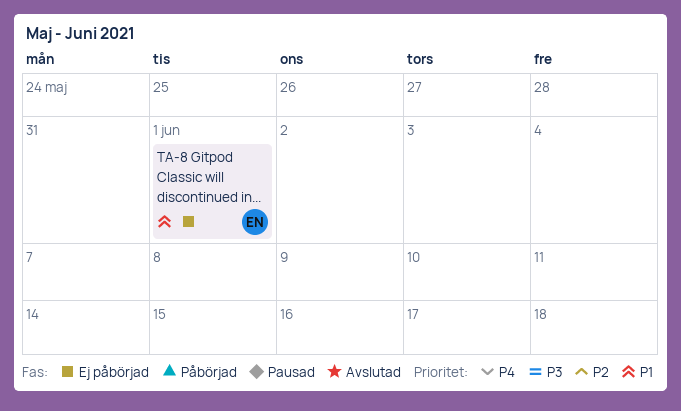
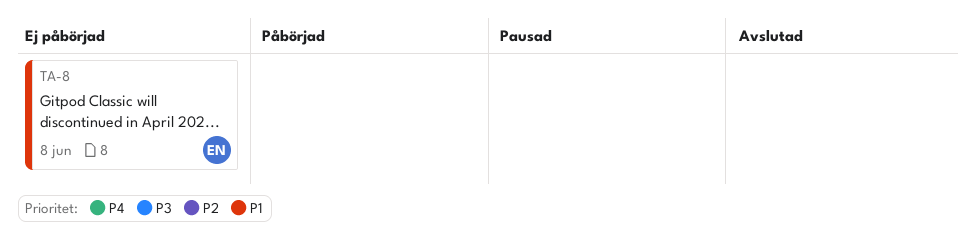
TA-8, due: Jun 1 -> Jun 8

